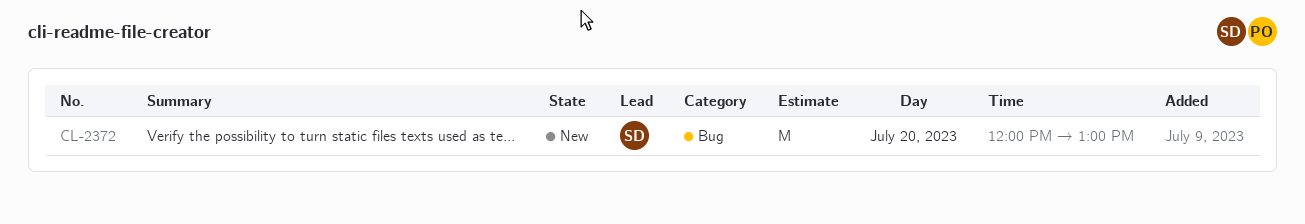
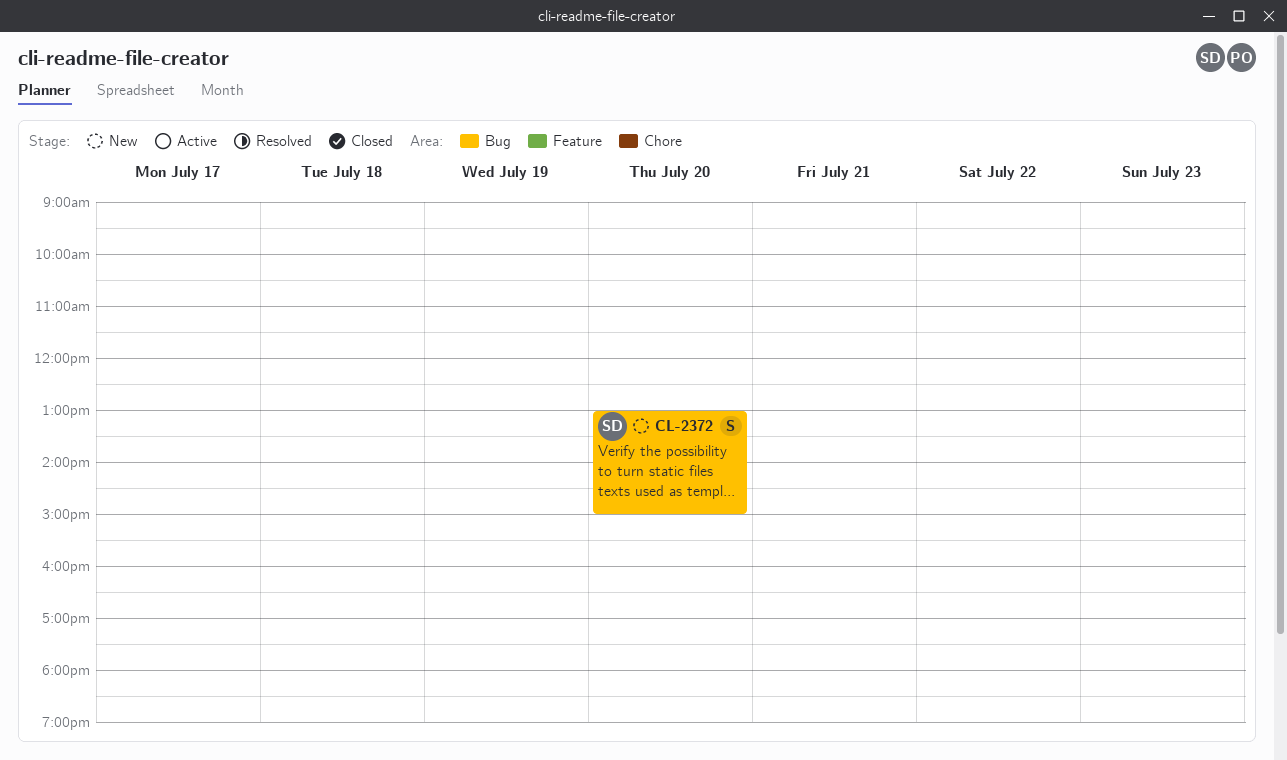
CL-2372, estimate: M -> S
CL-2372, begins: 12:00 -> 13:00
CL-2372, ends: 13:00 -> 15:00

